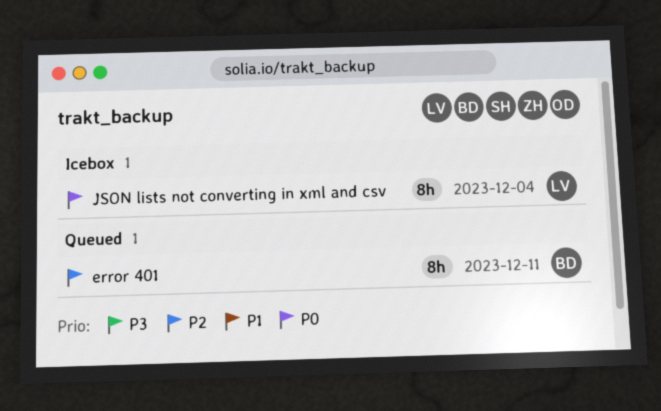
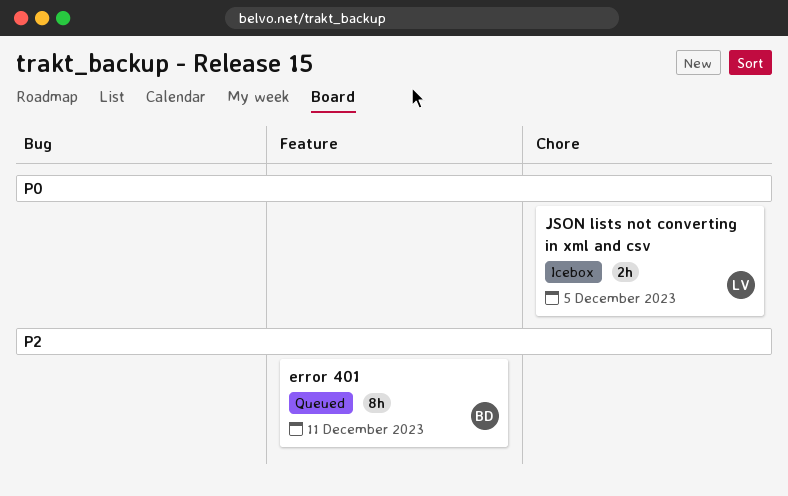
JSON lists not converting in xml and csv, estimate: 8h -> 2h
JSON lists not converting in xml and csv, due: Dec 4 -> Dec 5

